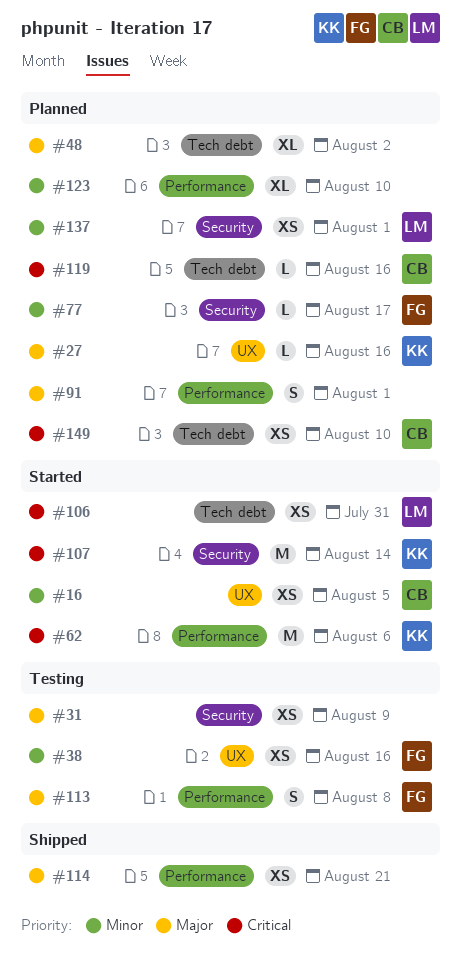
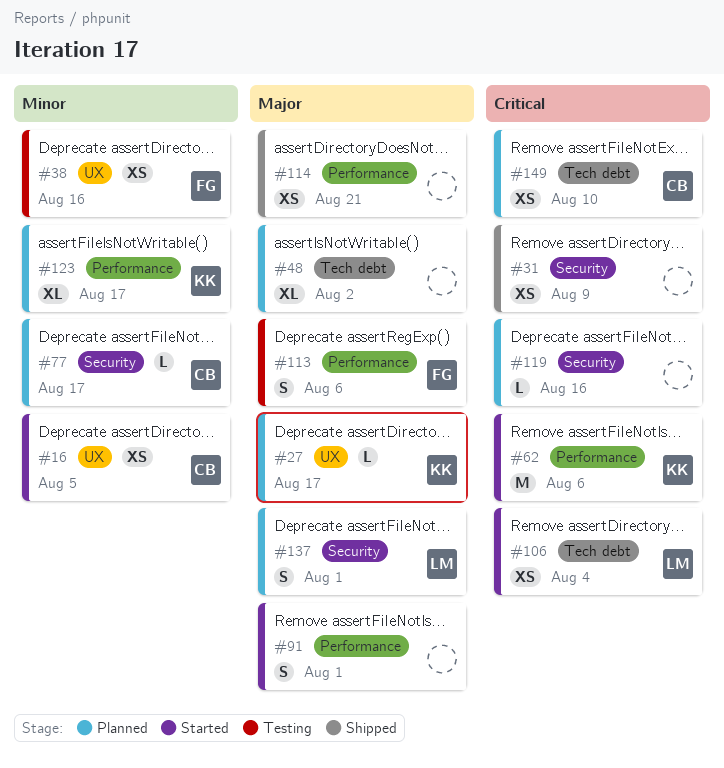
#27, due: Aug 16 -> Aug 17
#31, status: Testing -> Shipped
#31, priority: Major -> Critical
#77, owner: FG -> CB
#91, status: Planned -> Started
#106, due: Jul 31 -> Aug 4
#107: present -> none
#113, due: Aug 8 -> Aug 6
#119, owner: CB -> none
#119, label: Tech debt -> Security
#123, owner: none -> KK
#123, due: Aug 10 -> Aug 17
#137, priority: Minor -> Major
#137, estimate: XS -> S

